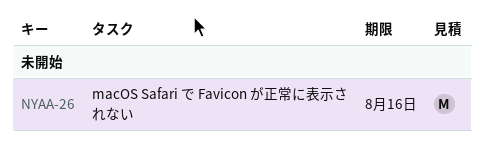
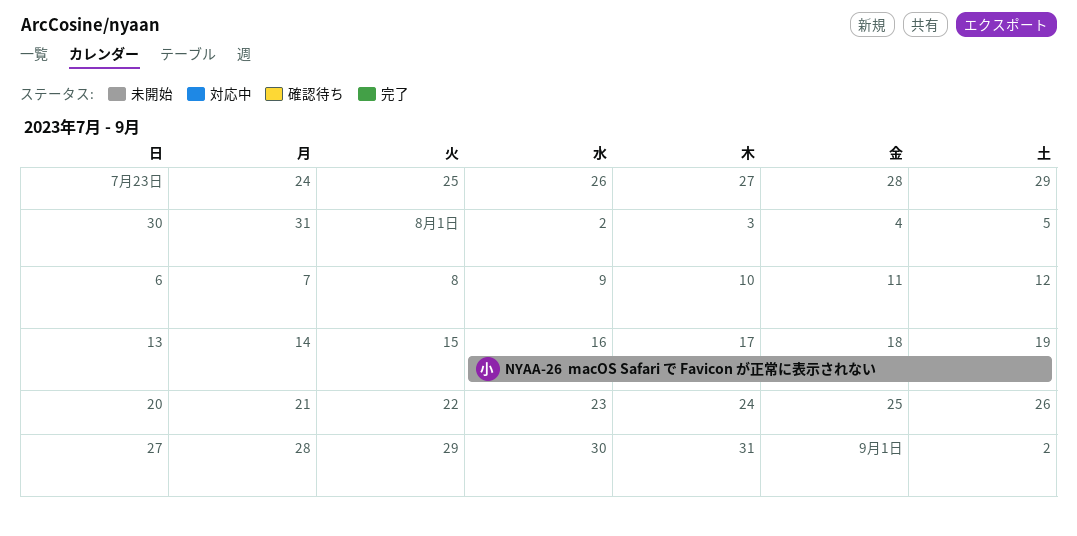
NYAA-26, due: Aug 16 -> Aug 19

